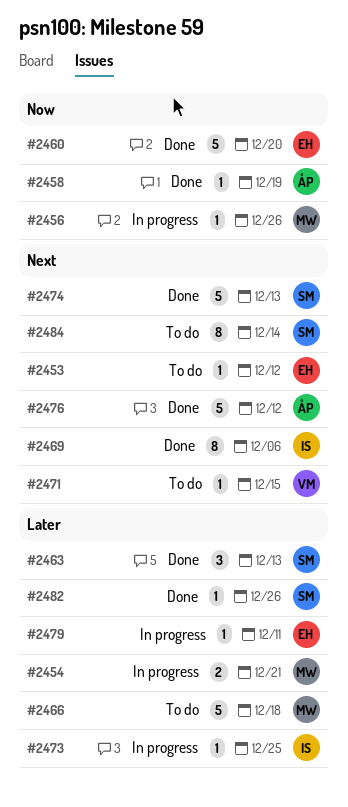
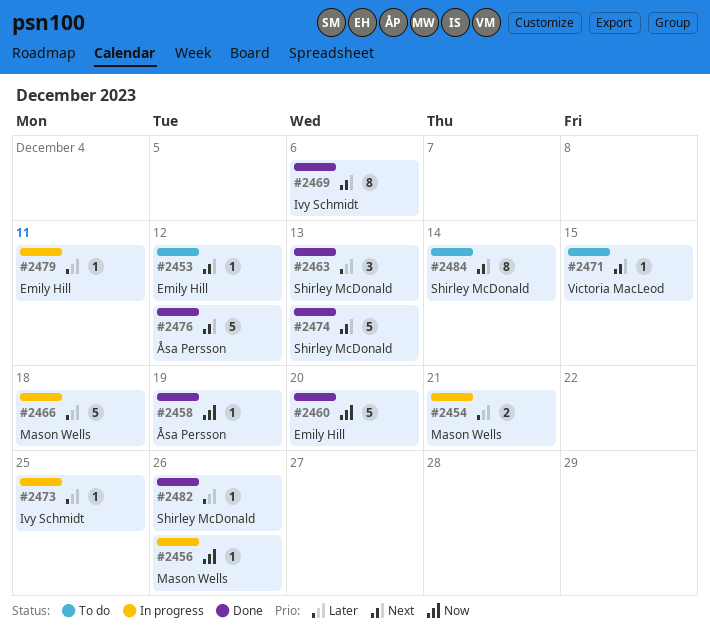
#2466, status: To do -> In progress

